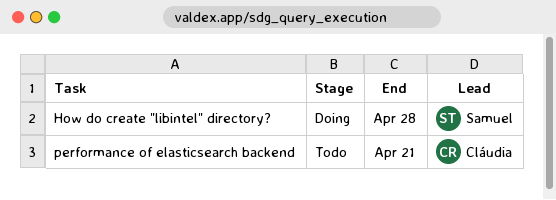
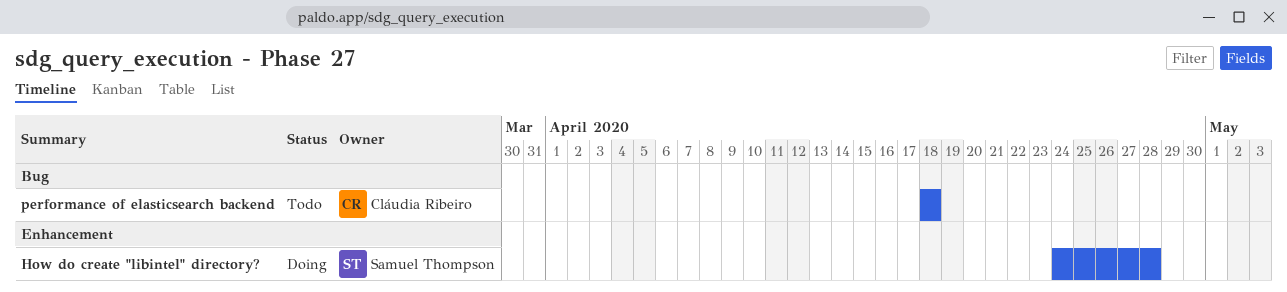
performance of elasticsearch backend, due: Apr 21 -> Apr 18

